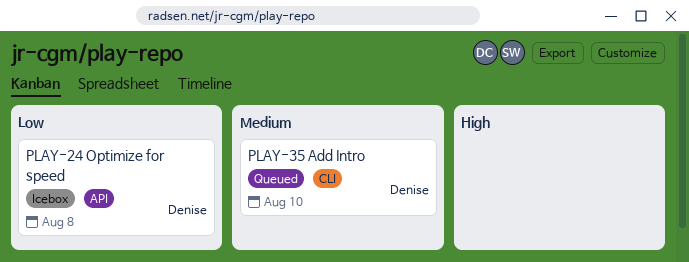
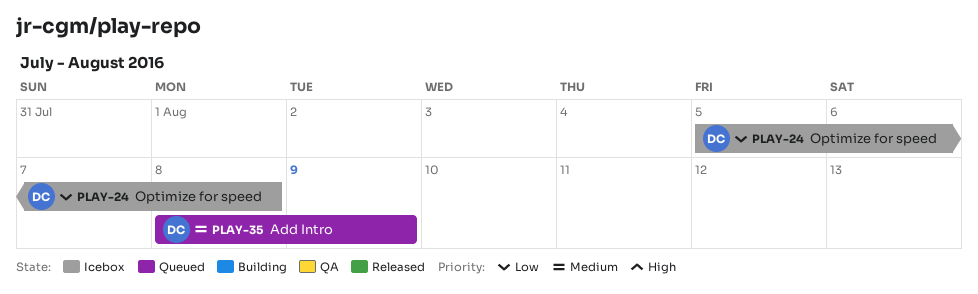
PLAY-35, due: Aug 10 -> Aug 9

